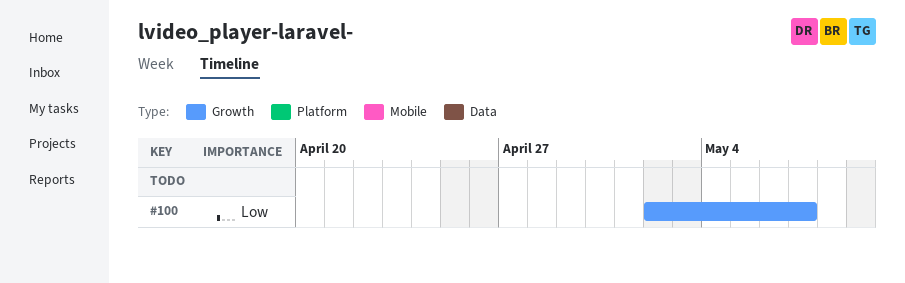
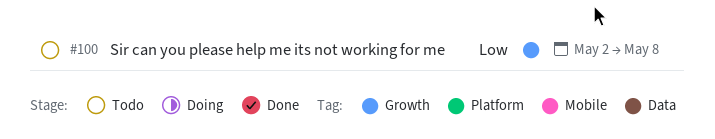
#100, due: May 7 -> May 8

